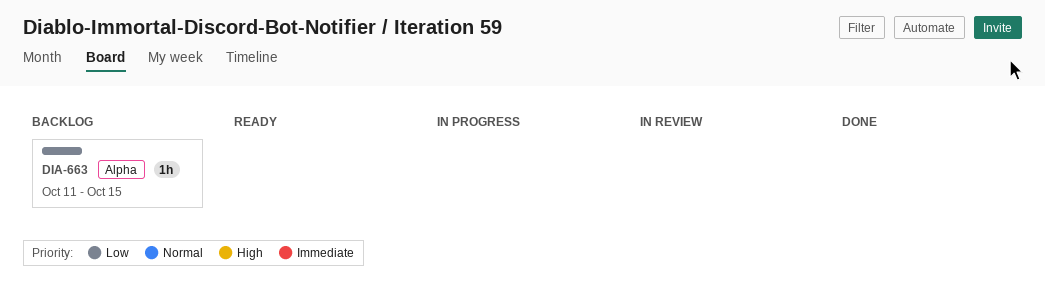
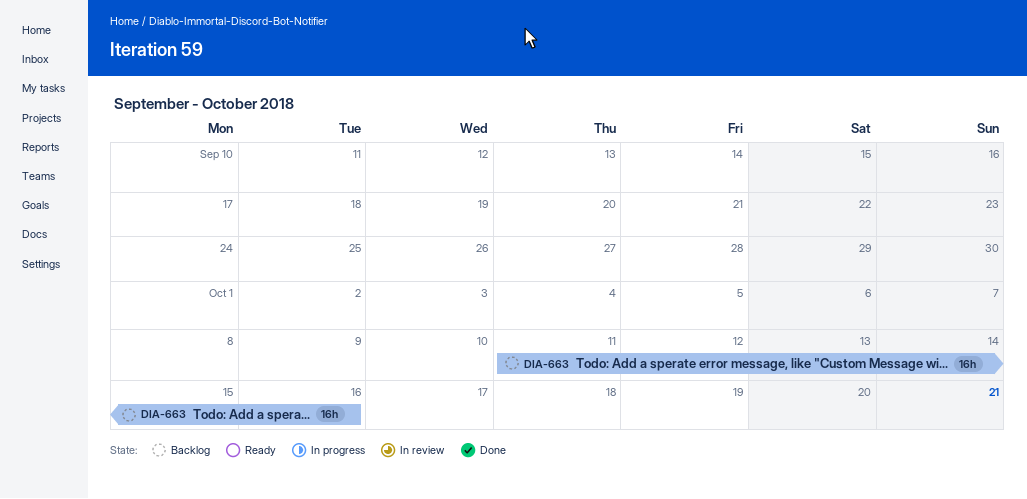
DIA-663, estimate: 1h -> 16h
DIA-663, due: Oct 15 -> Oct 16

